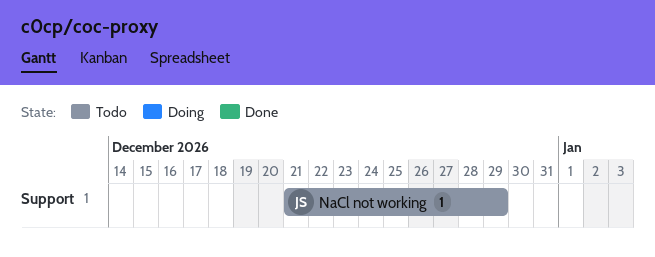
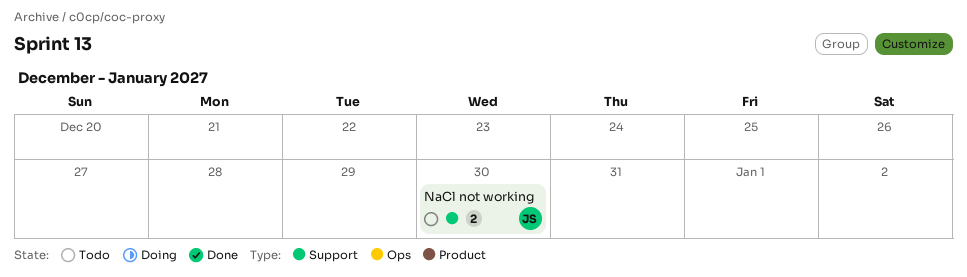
NaCl not working, estimate: 1 -> 2
NaCl not working, due: Dec 29 -> Dec 30

